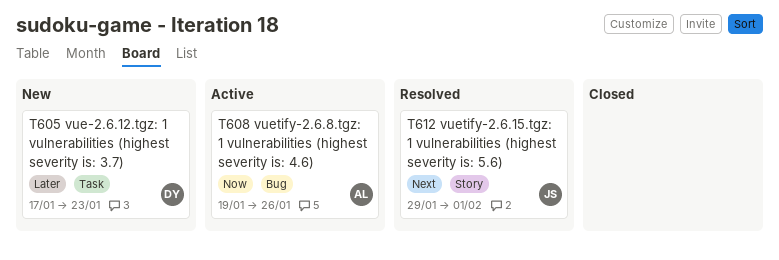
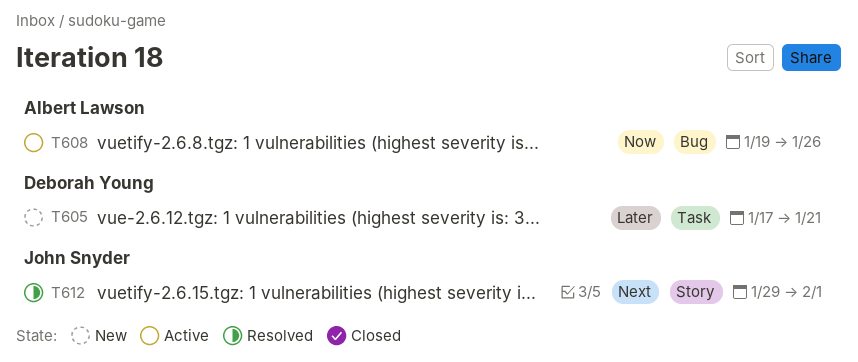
T605, due: Jan 23 -> Jan 21

